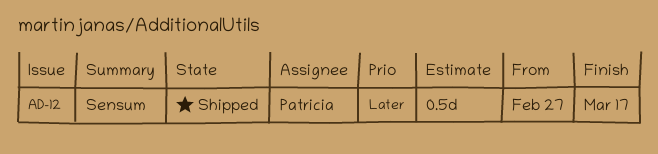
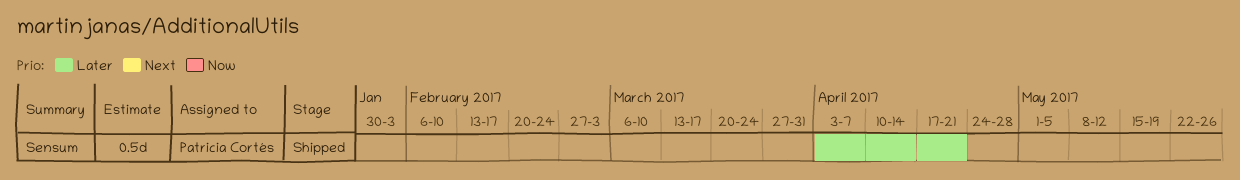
Sensum, start: Feb 27 -> Apr 3
Sensum, due: Mar 17 -> Apr 21

